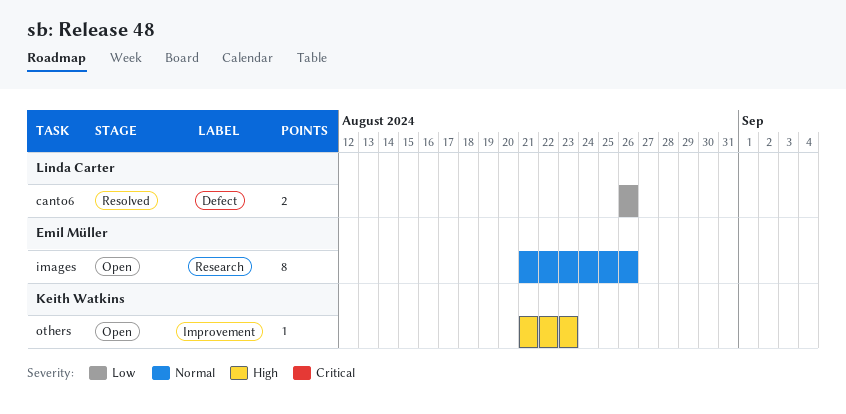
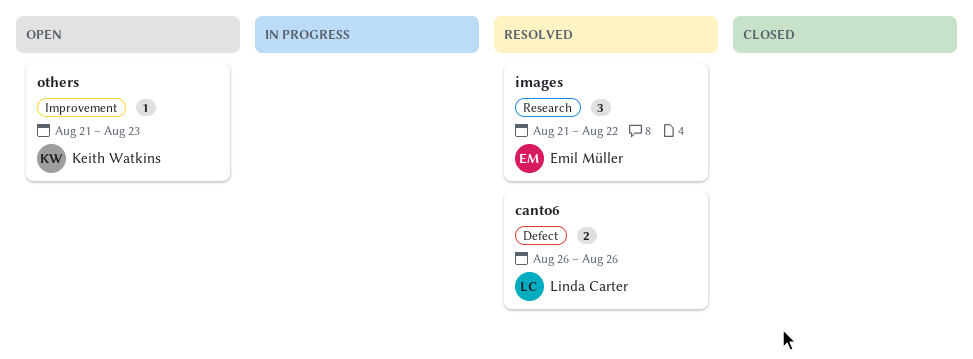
images, status: Open -> Resolved
images, estimate: 8 -> 3
images, due: Aug 26 -> Aug 22

